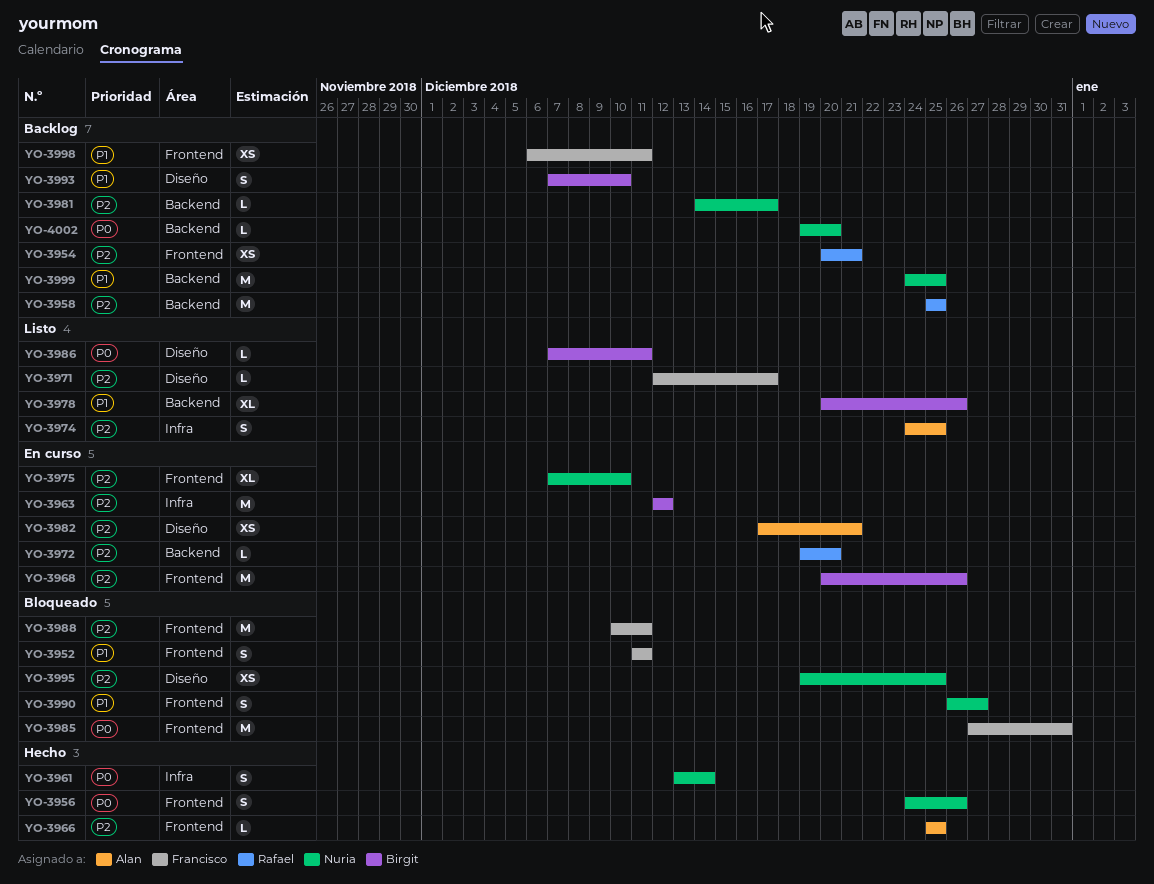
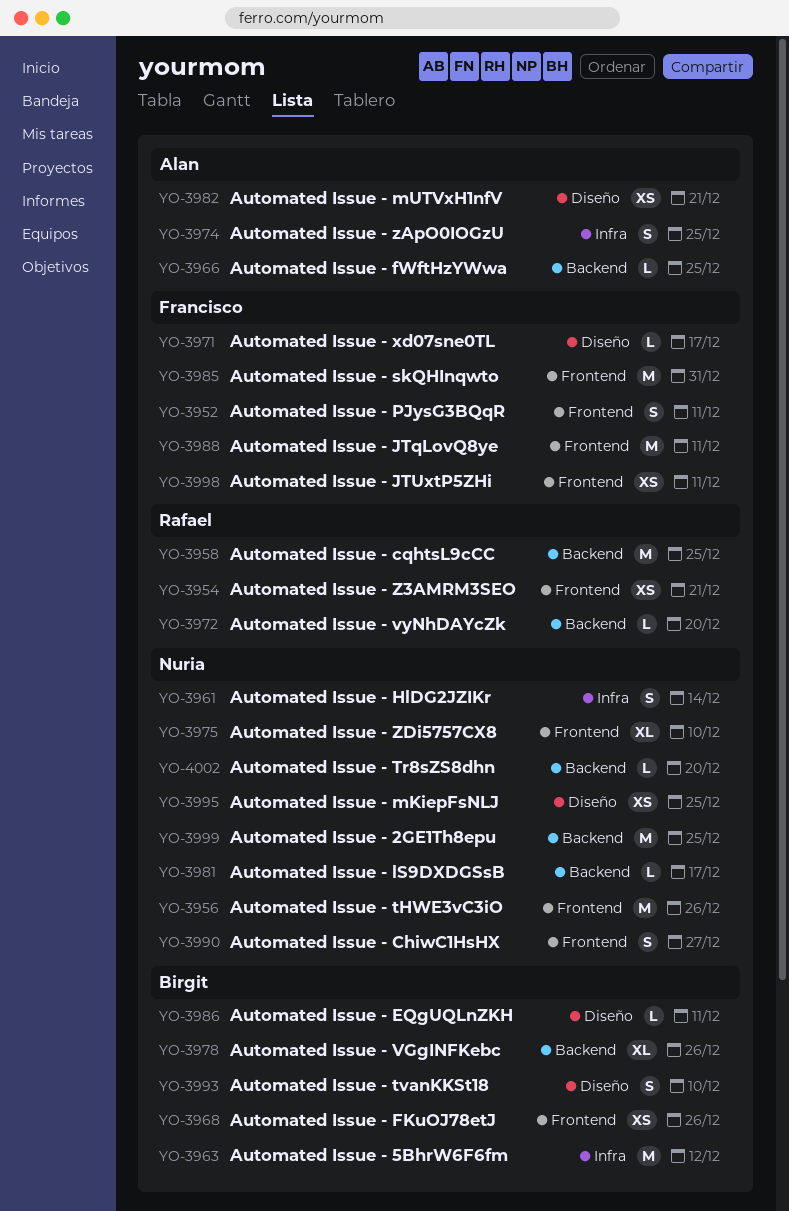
YO-3956, estimate: S -> M
YO-3966, label: Frontend -> Backend
YO-3968, estimate: M -> XS

